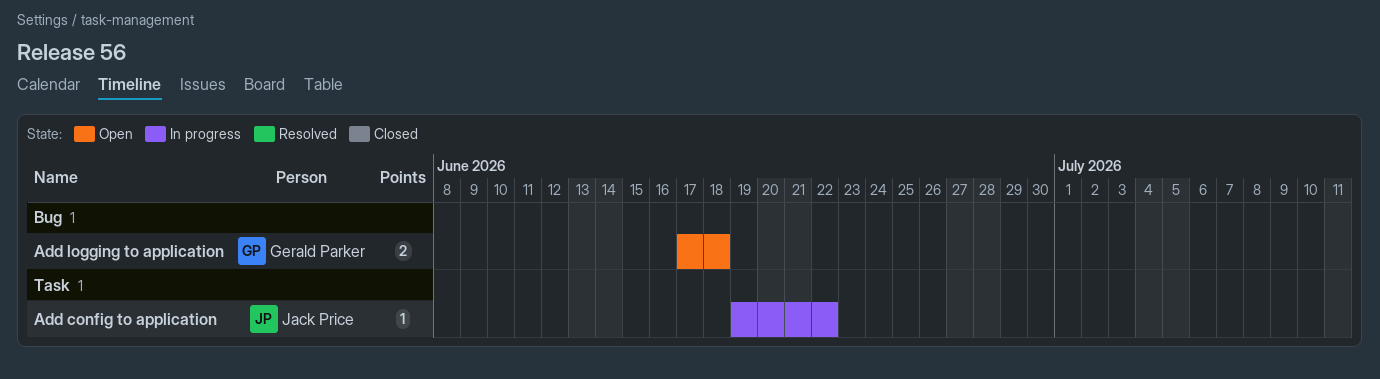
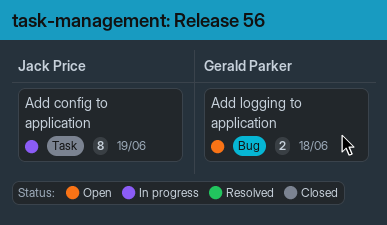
Add config to application, estimate: 1 -> 8
Add config to application, due: Jun 22 -> Jun 19

